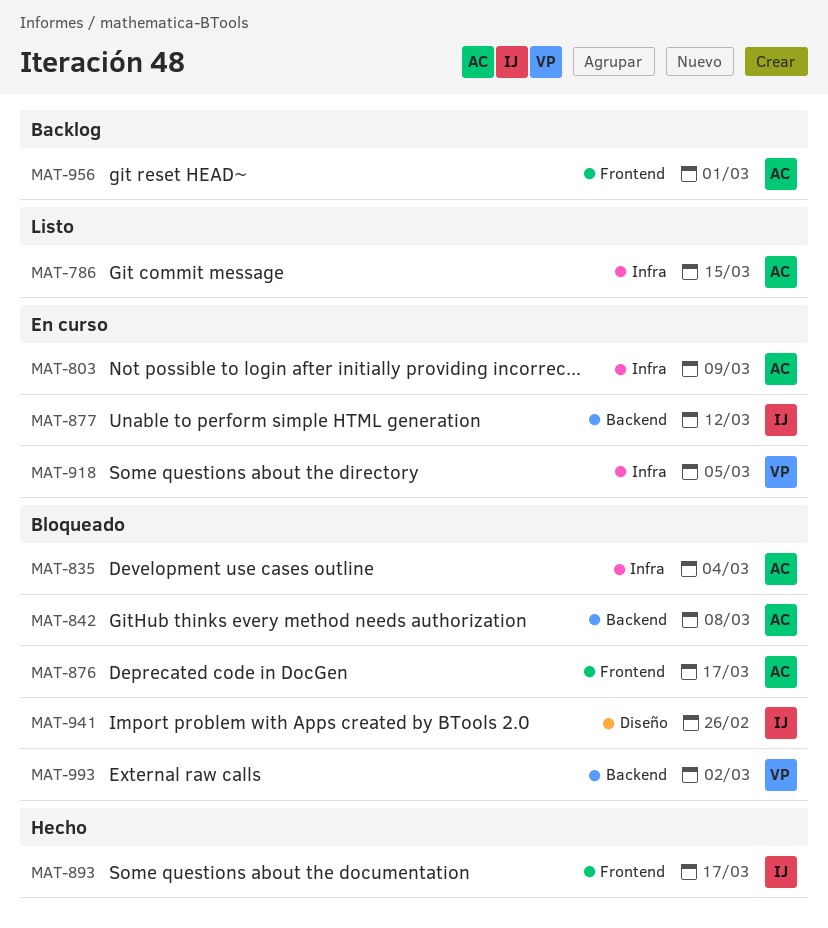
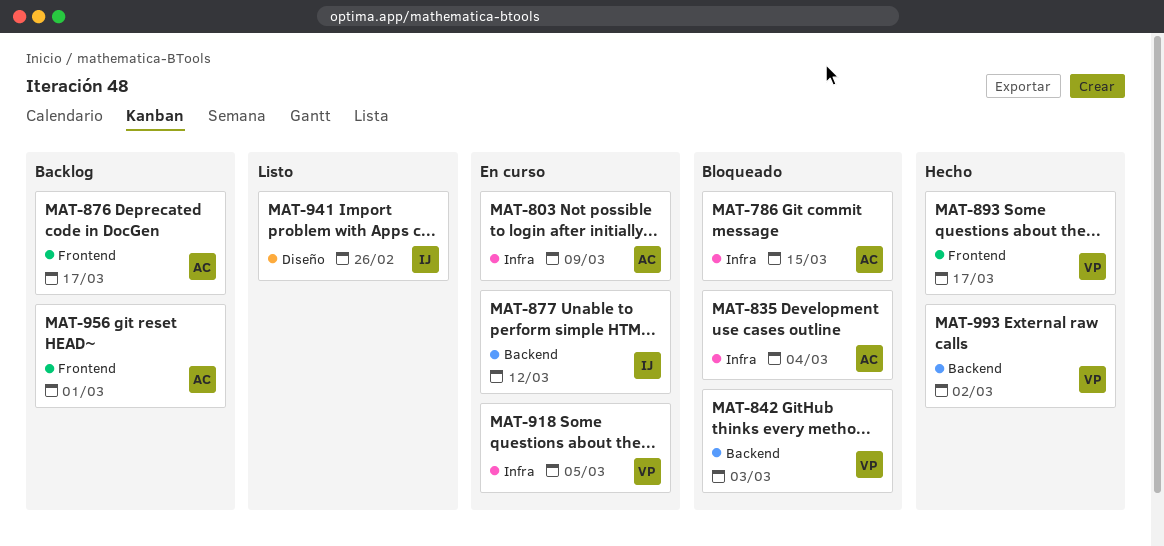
MAT-786, status: Listo -> Bloqueado
MAT-842, owner: AC -> VP
MAT-842, due: Mar 8 -> Mar 3
MAT-876, status: Bloqueado -> Backlog
MAT-893, owner: IJ -> VP
MAT-941, status: Bloqueado -> Listo
MAT-993, status: Bloqueado -> Hecho

